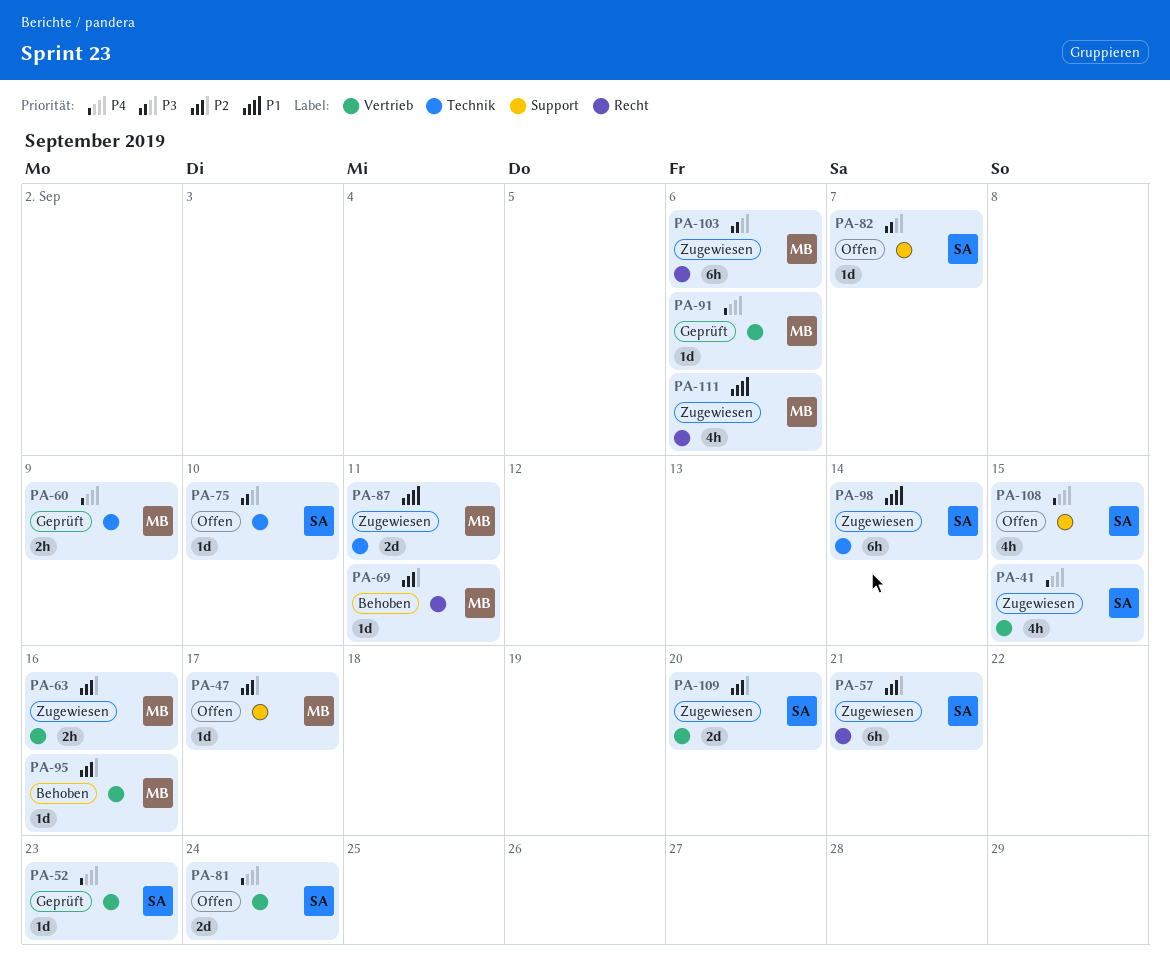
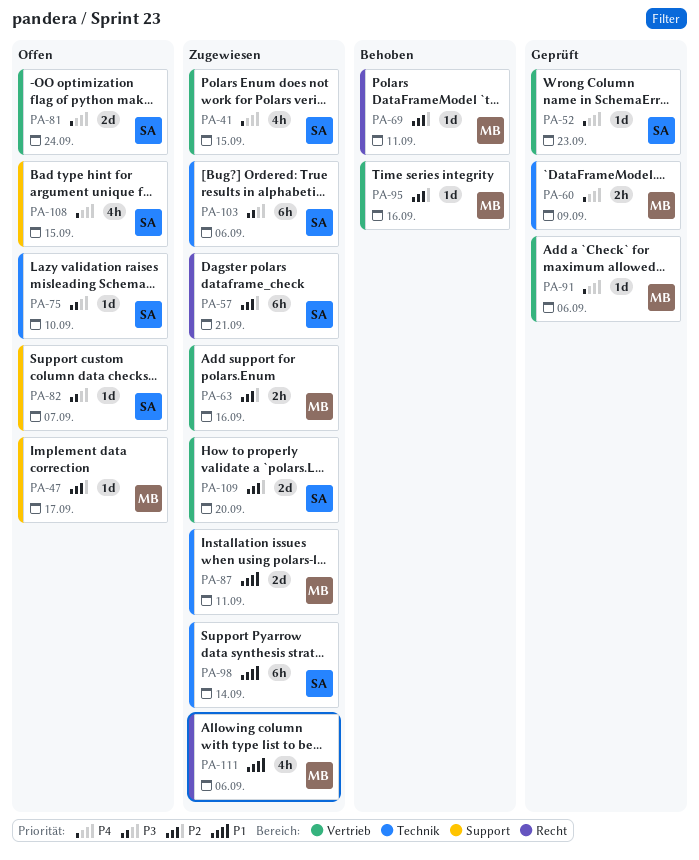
PA-103, owner: MB -> SA
PA-103, label: Recht -> Technik

